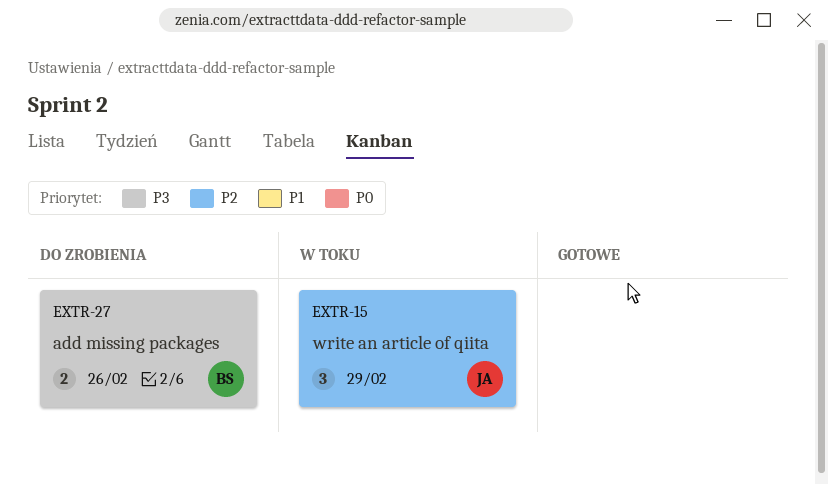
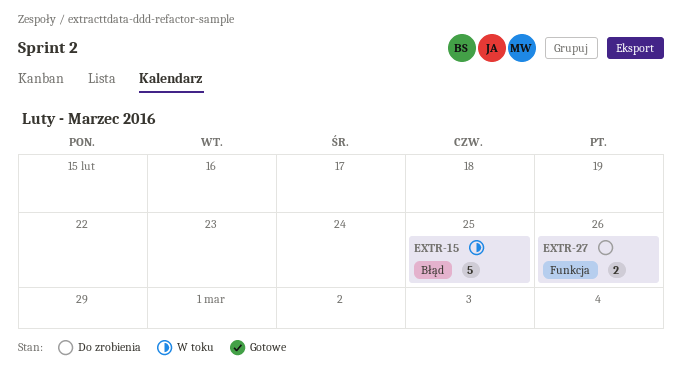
EXTR-15, estimate: 3 -> 5
EXTR-15, due: Feb 29 -> Feb 25

